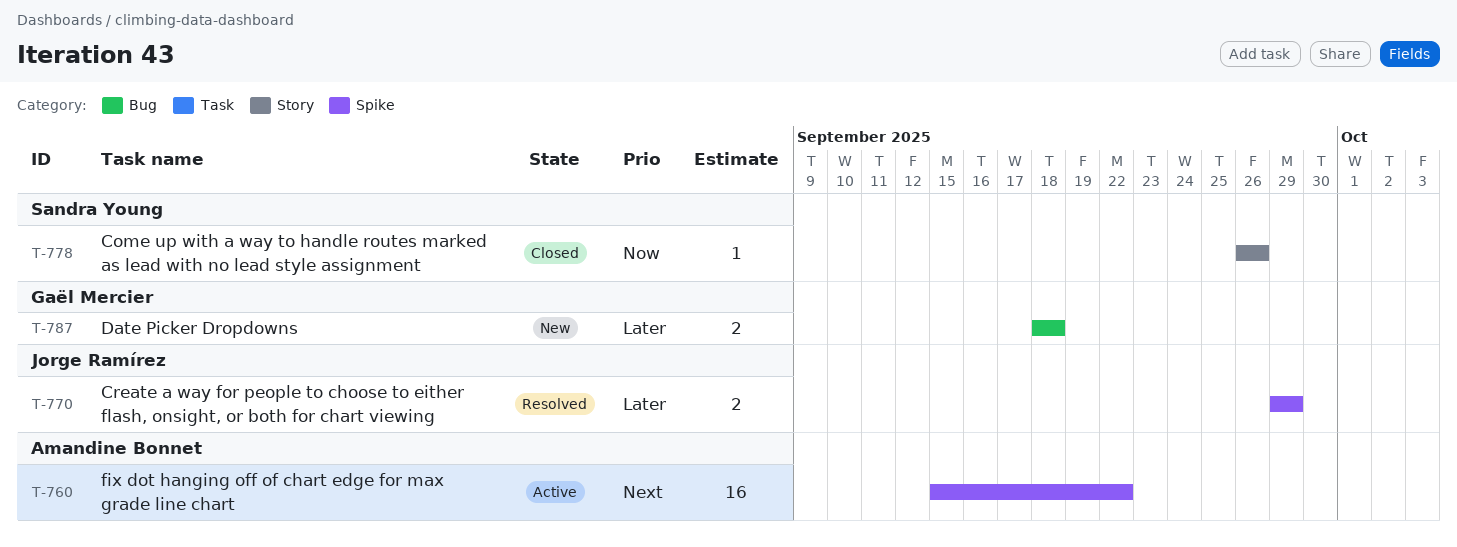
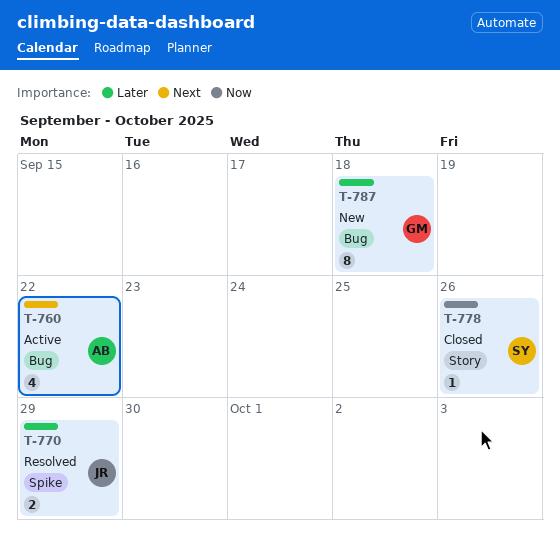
T-760, label: Spike -> Bug
T-760, estimate: 16 -> 4
T-787, estimate: 2 -> 8

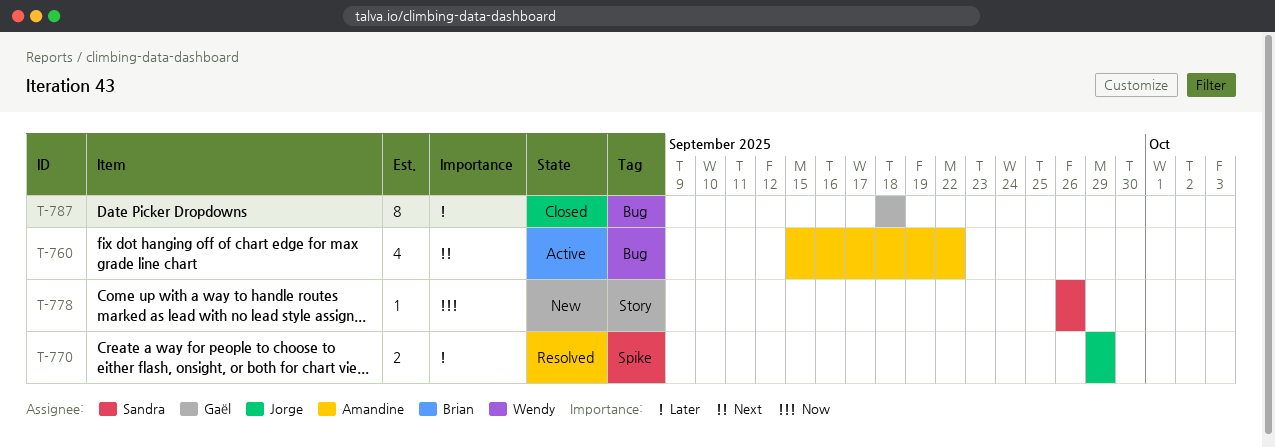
T-778, status: Closed -> New
T-787, status: New -> Closed

